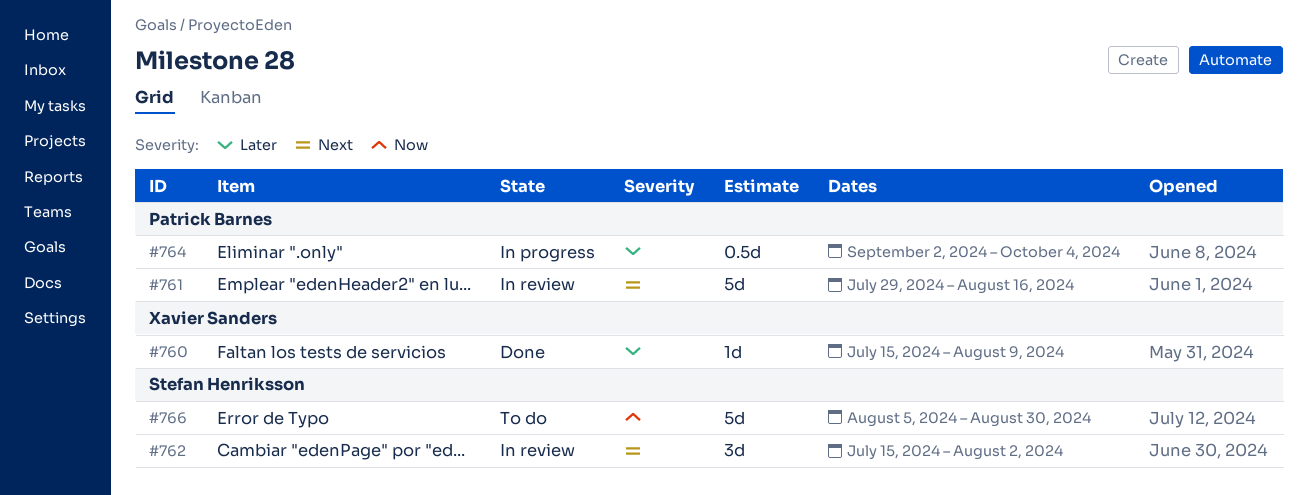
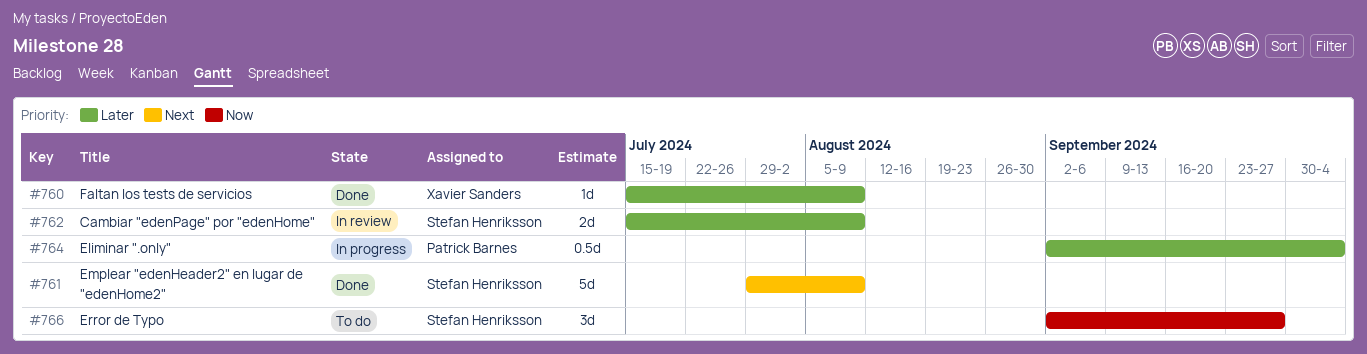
#761, status: In review -> Done
#761, owner: Patrick Barnes -> Stefan Henriksson
#761, due: Aug 16 -> Aug 9
#762, priority: Next -> Later
#762, estimate: 3d -> 2d
#762, due: Aug 2 -> Aug 9
#766, estimate: 5d -> 3d
#766, start: Aug 5 -> Sep 2
#766, due: Aug 30 -> Sep 27

